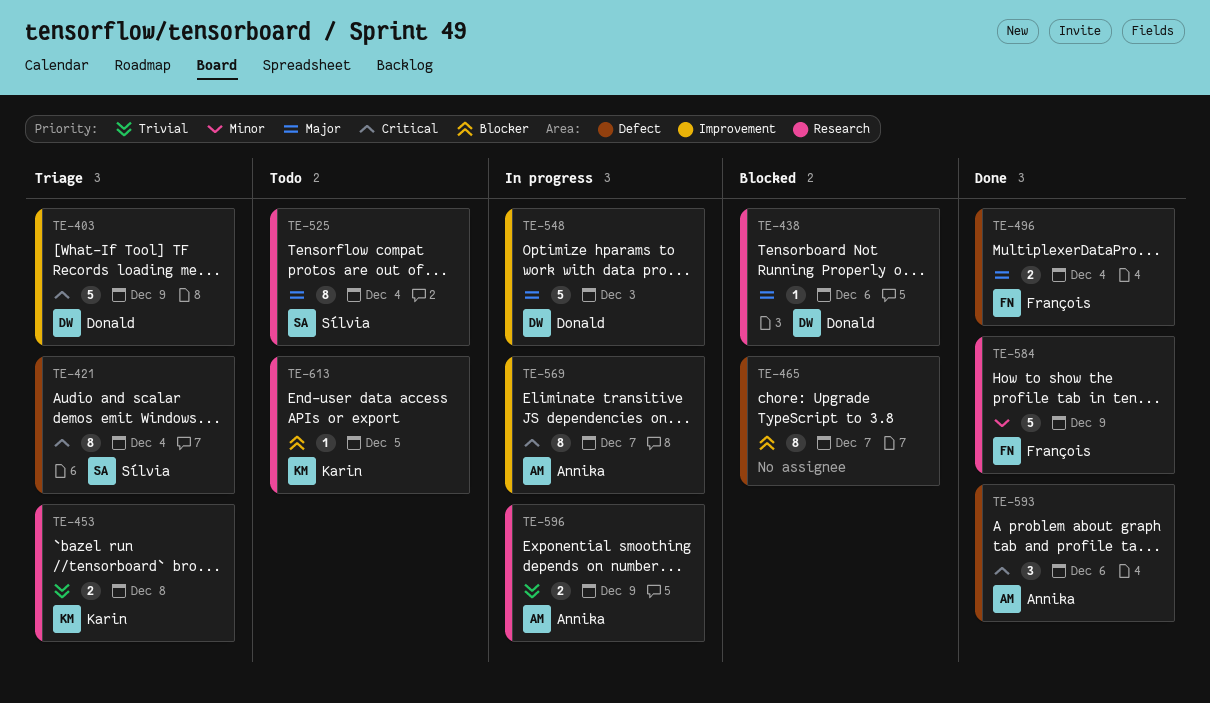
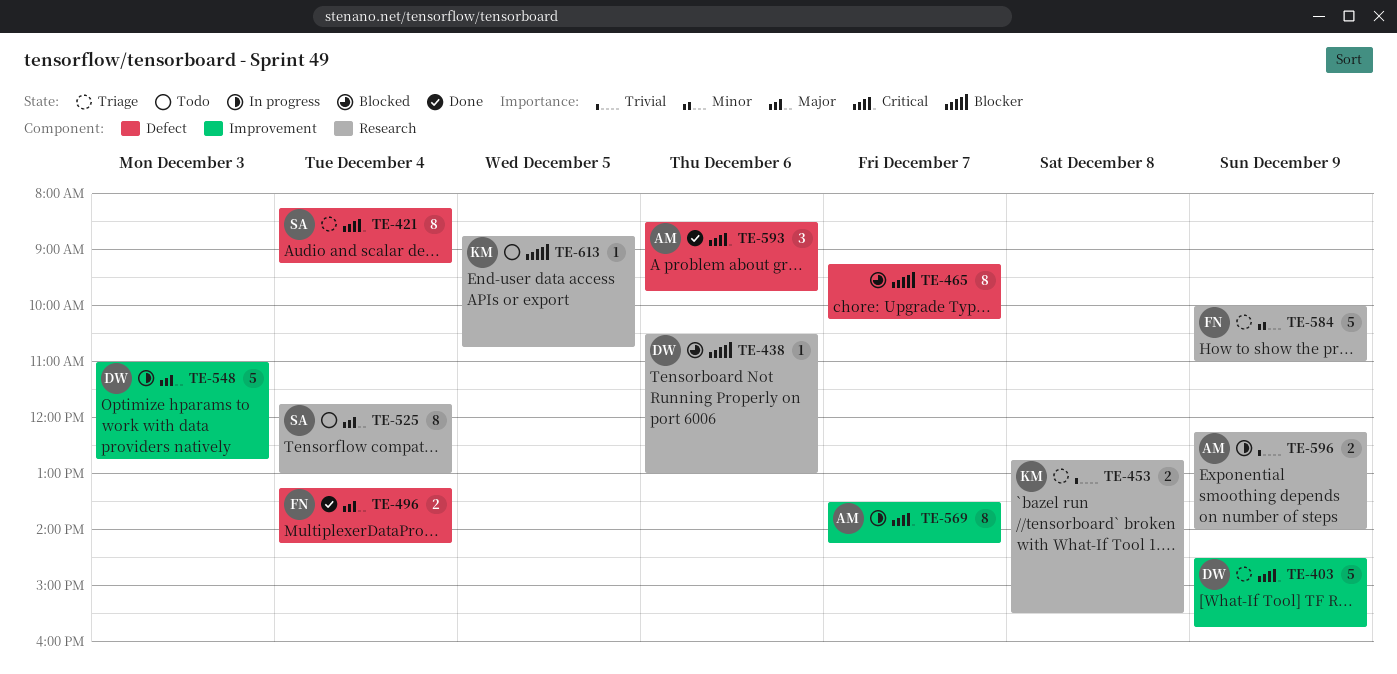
TE-438, priority: Major -> Blocker
TE-584, status: Done -> Triage

